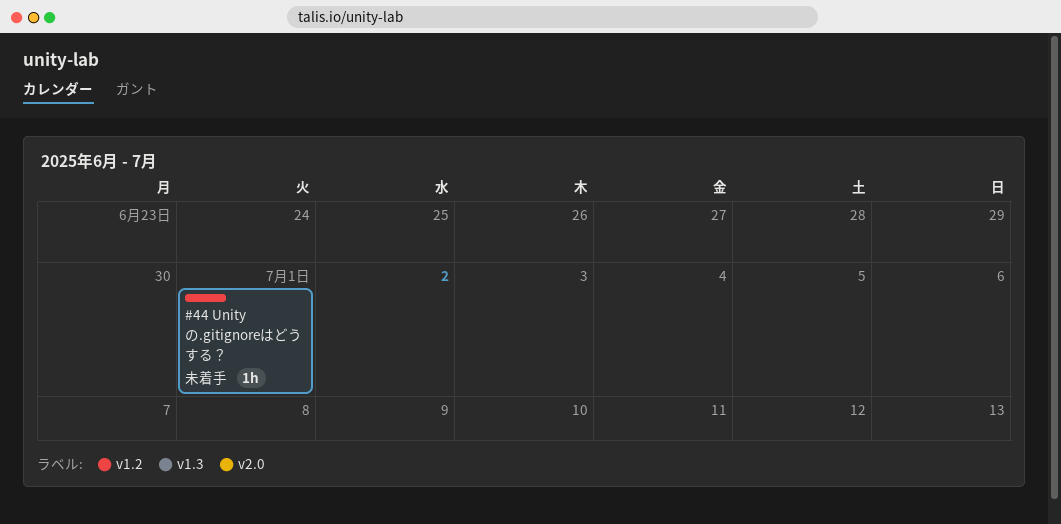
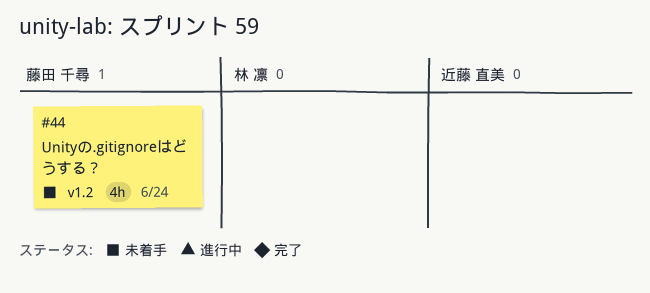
#44, estimate: 1h -> 4h
#44, due: Jul 1 -> Jun 24

